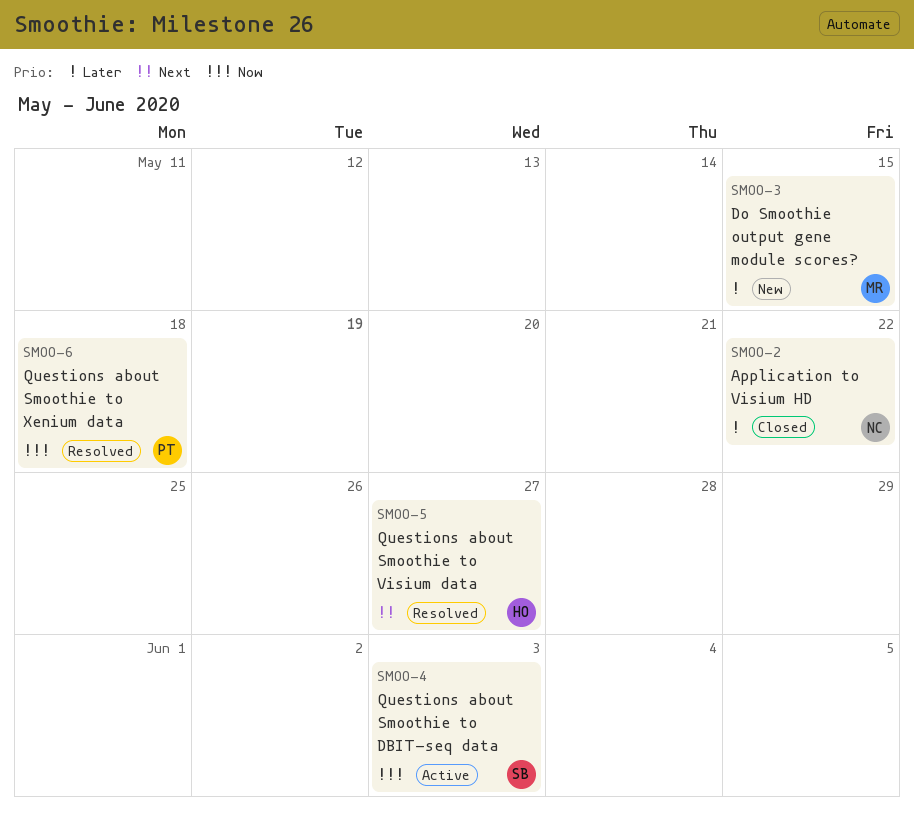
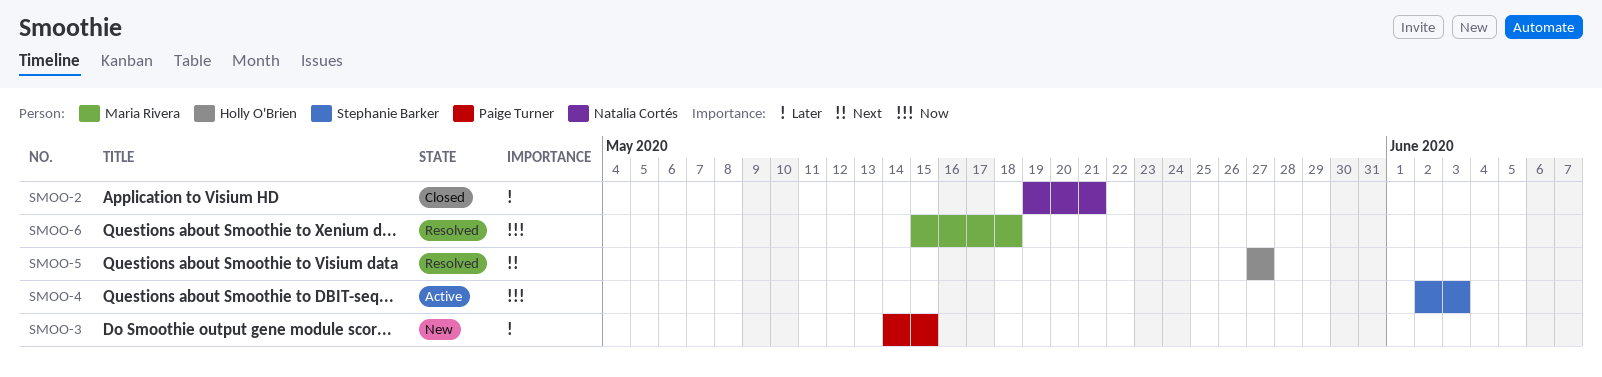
SMOO-2, due: May 22 -> May 21
SMOO-3, owner: Maria Rivera -> Paige Turner
SMOO-6, owner: Paige Turner -> Maria Rivera

